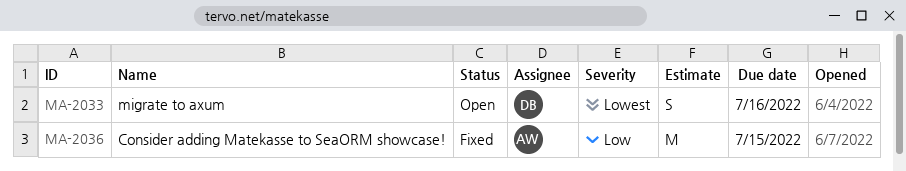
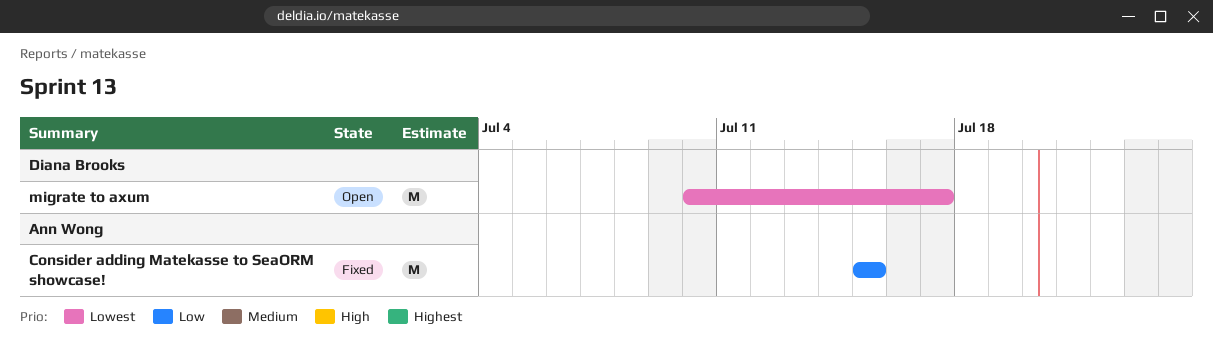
migrate to axum, estimate: S -> M
migrate to axum, due: Jul 16 -> Jul 17

